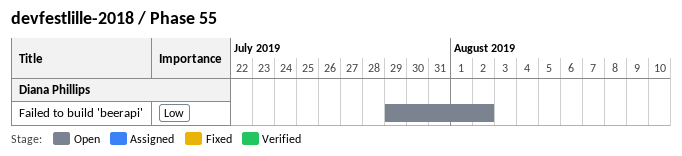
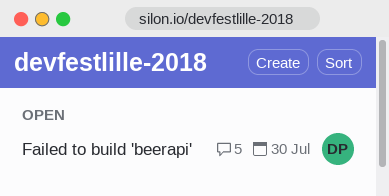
Failed to build 'beerapi', due: Aug 2 -> Jul 30

